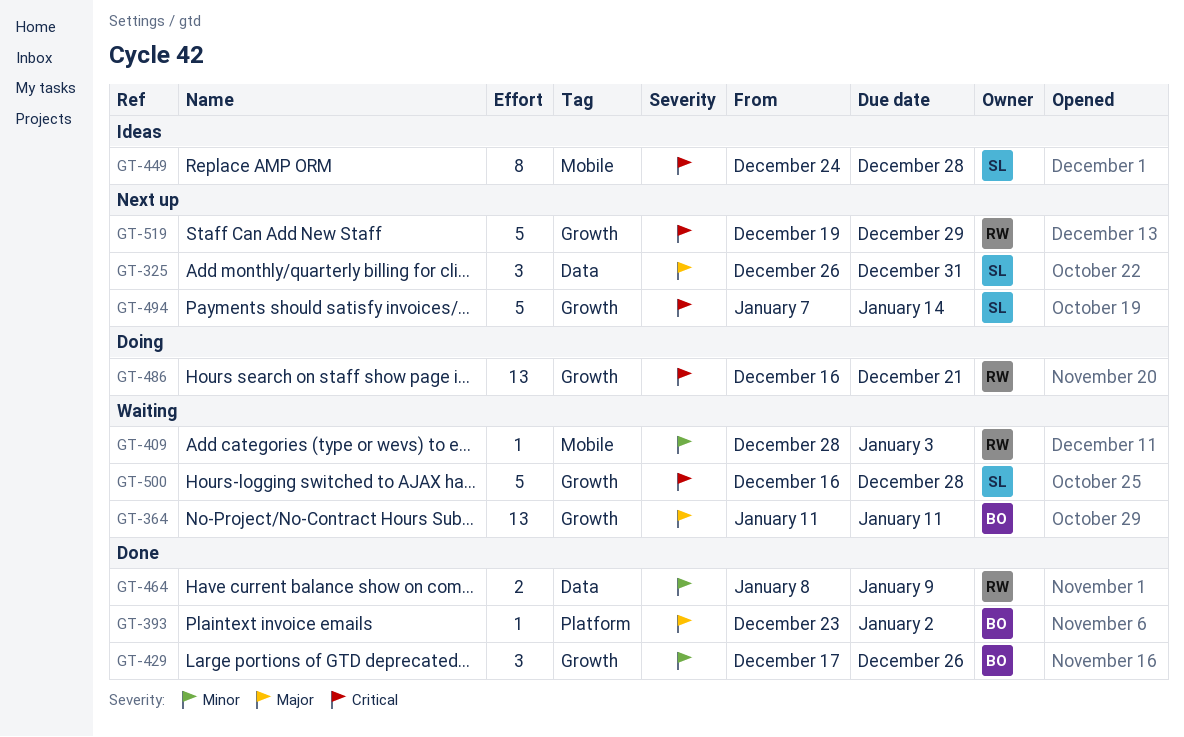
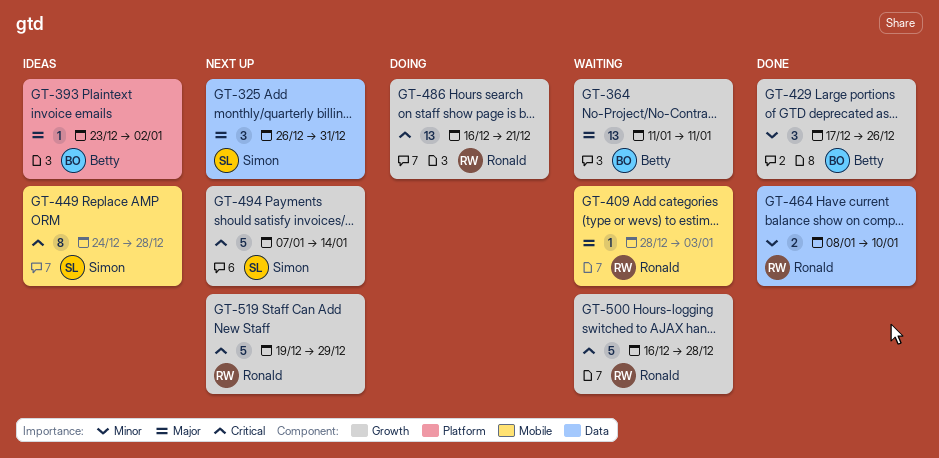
GT-393, status: Done -> Ideas
GT-409, priority: Minor -> Major
GT-464, due: Jan 9 -> Jan 10
GT-500, owner: Simon -> Ronald

